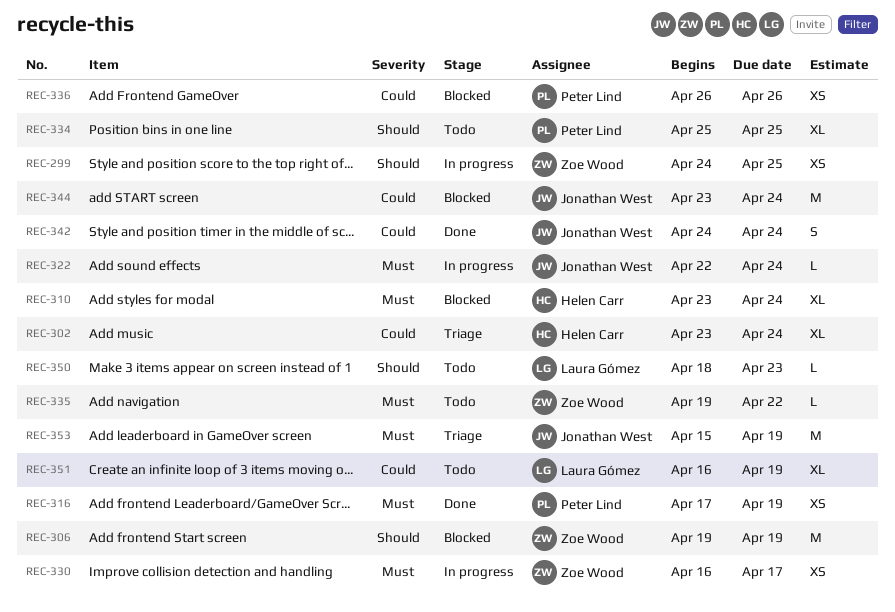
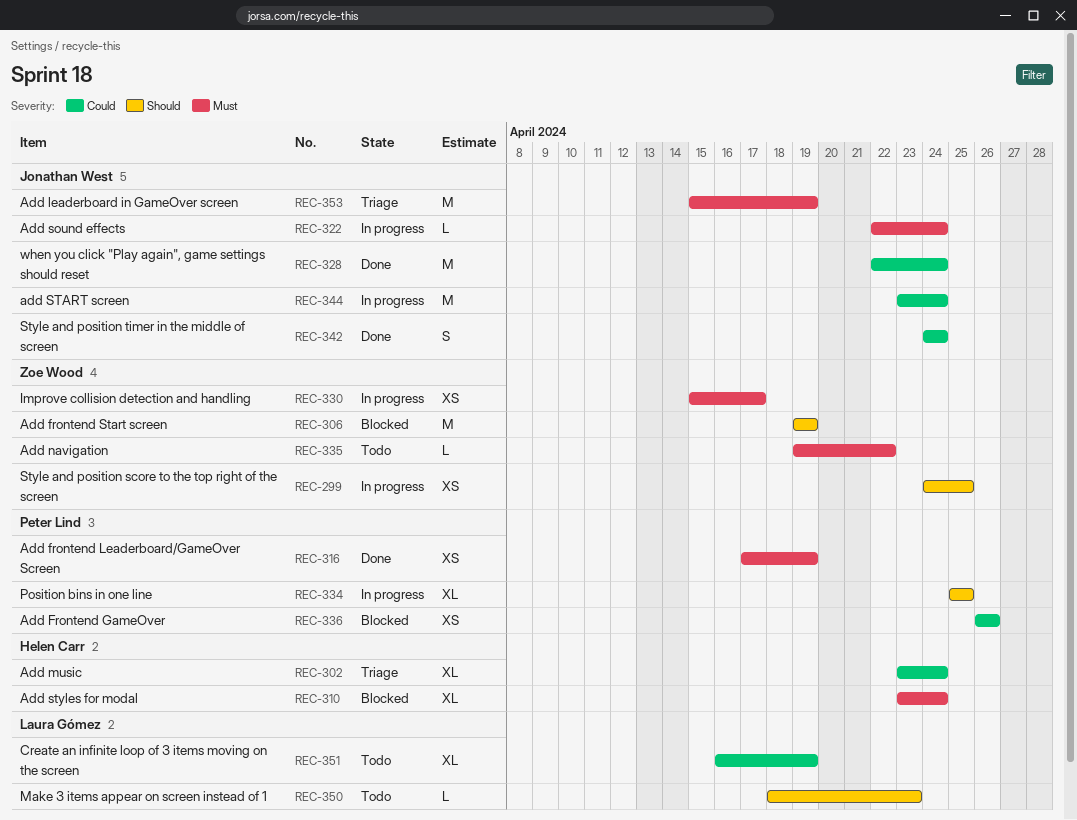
REC-328: none -> present
REC-330, start: Apr 16 -> Apr 15
REC-334, status: Todo -> In progress
REC-344, status: Blocked -> In progress

